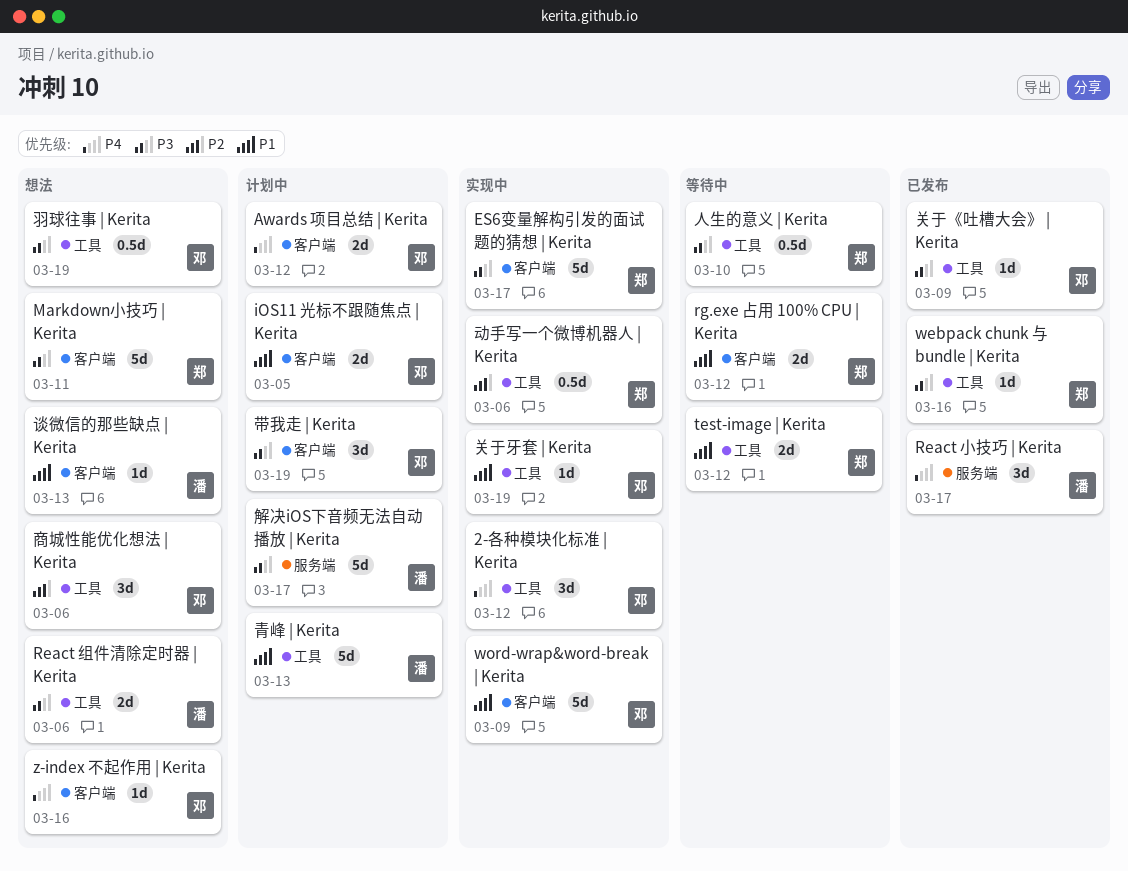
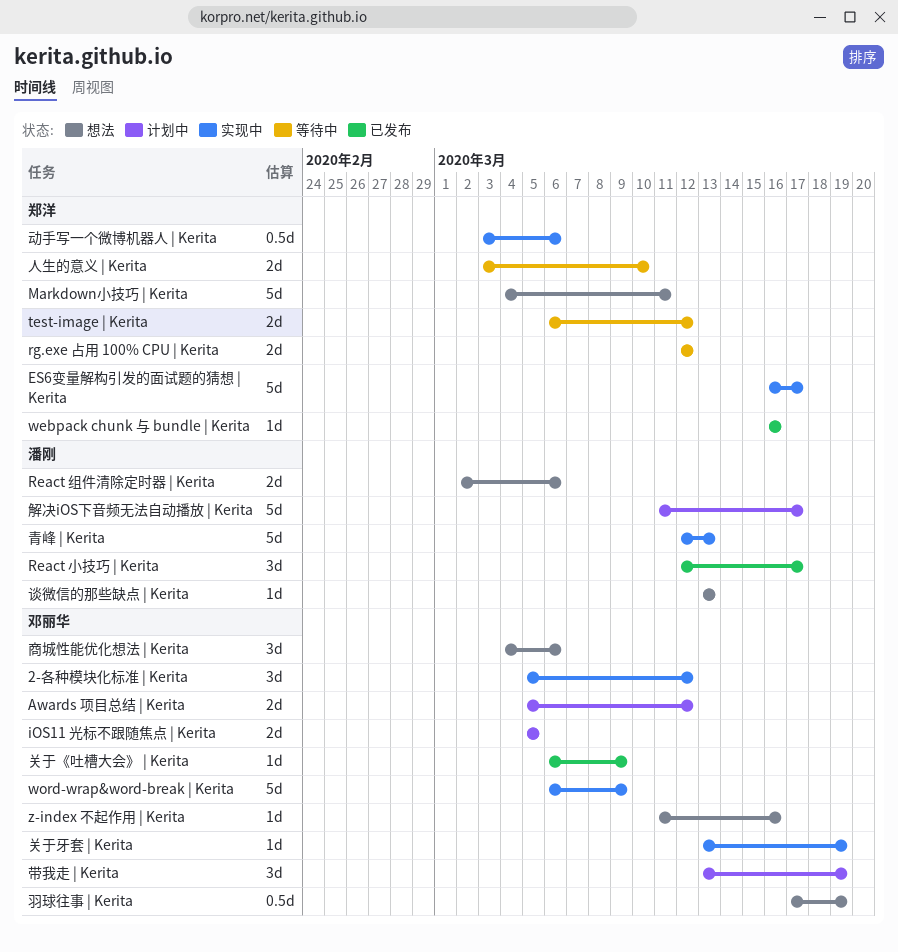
人生的意义 | Kerita, estimate: 0.5d -> 2d
青峰 | Kerita, status: 计划中 -> 实现中

